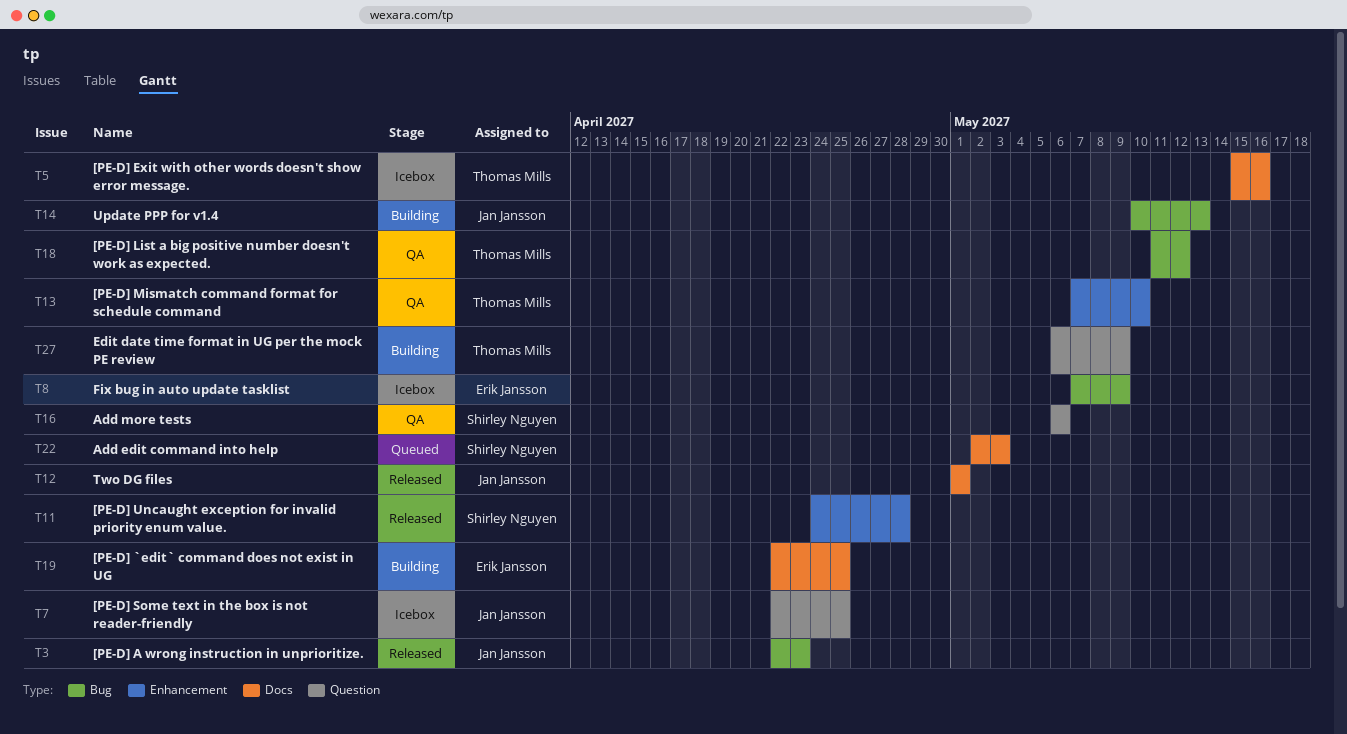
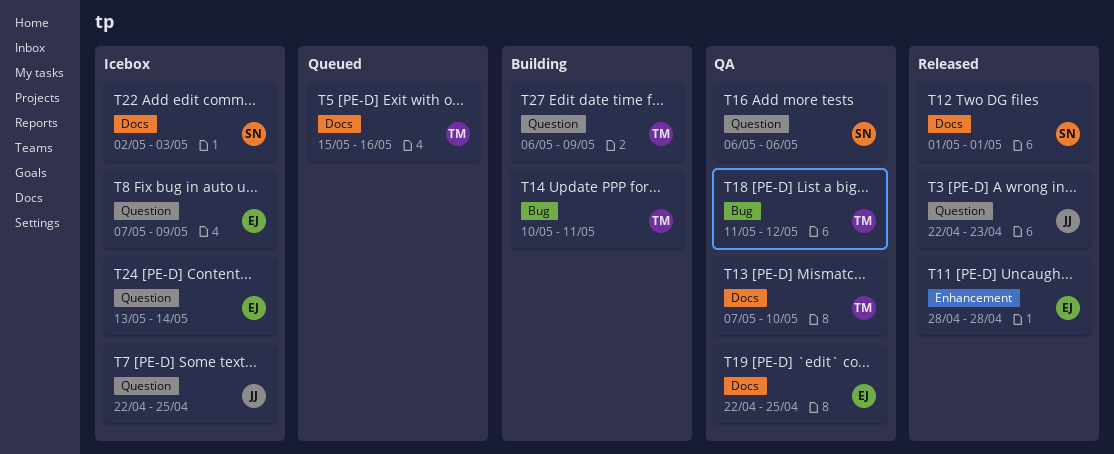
T3, label: Bug -> Question
T5, status: Icebox -> Queued
T8, label: Bug -> Question
T11, owner: Shirley Nguyen -> Erik Jansson
T11, start: Apr 24 -> Apr 28
T12, owner: Jan Jansson -> Shirley Nguyen
T13, label: Enhancement -> Docs
T14, owner: Jan Jansson -> Thomas Mills
T14, due: May 13 -> May 11
T19, status: Building -> QA
T22, status: Queued -> Icebox
T24: none -> present

